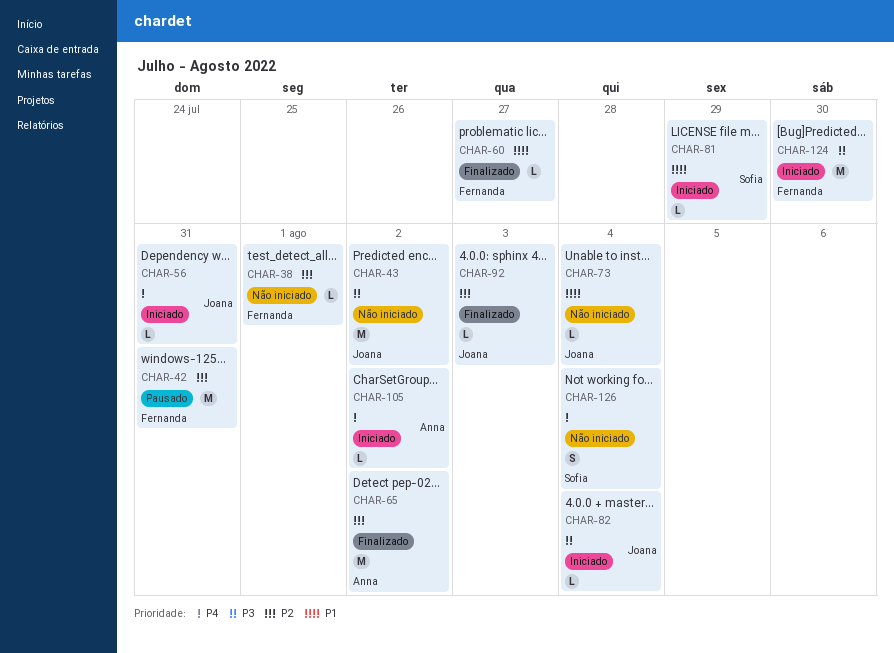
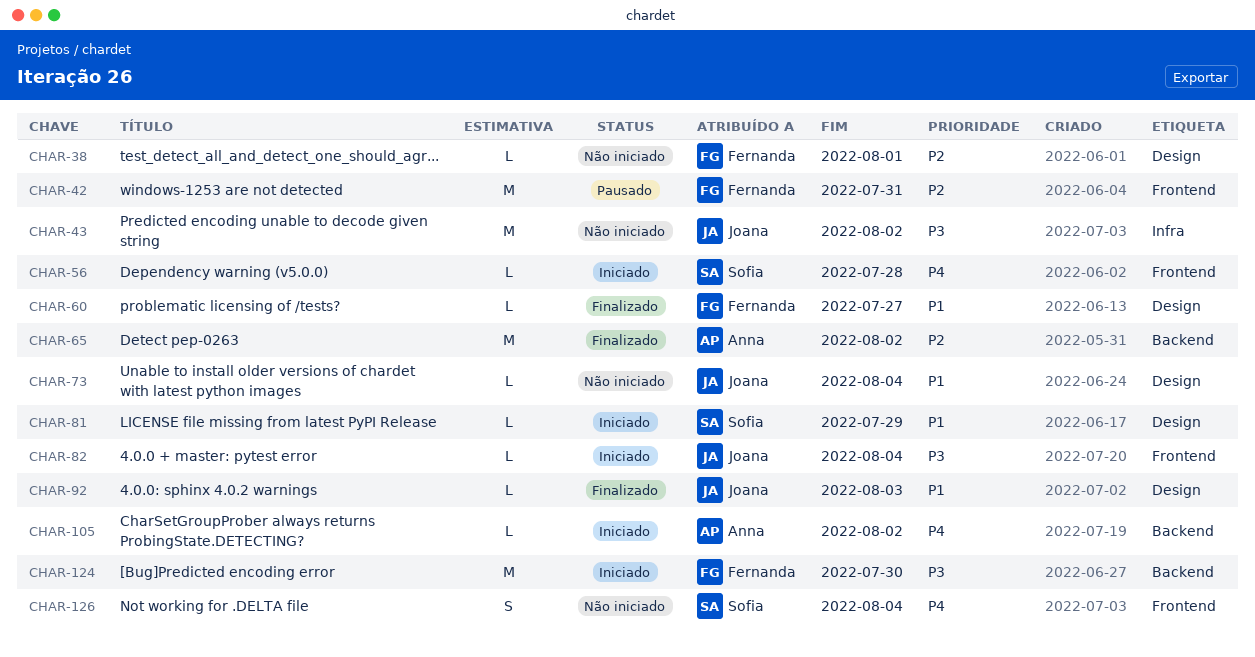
CHAR-56, owner: Joana -> Sofia
CHAR-56, due: Jul 31 -> Jul 28
CHAR-92, priority: P2 -> P1

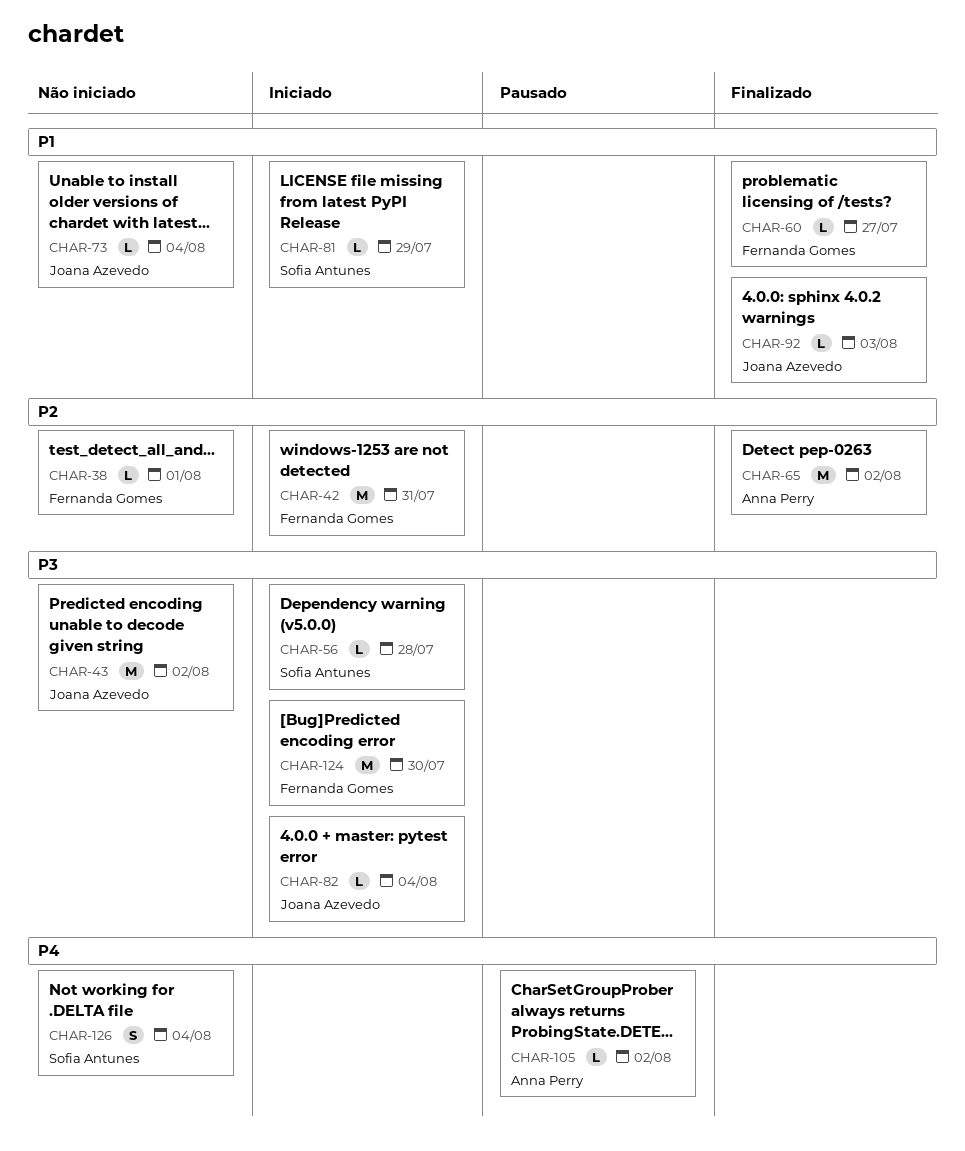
CHAR-42, status: Pausado -> Iniciado
CHAR-56, priority: P4 -> P3
CHAR-105, status: Iniciado -> Pausado

